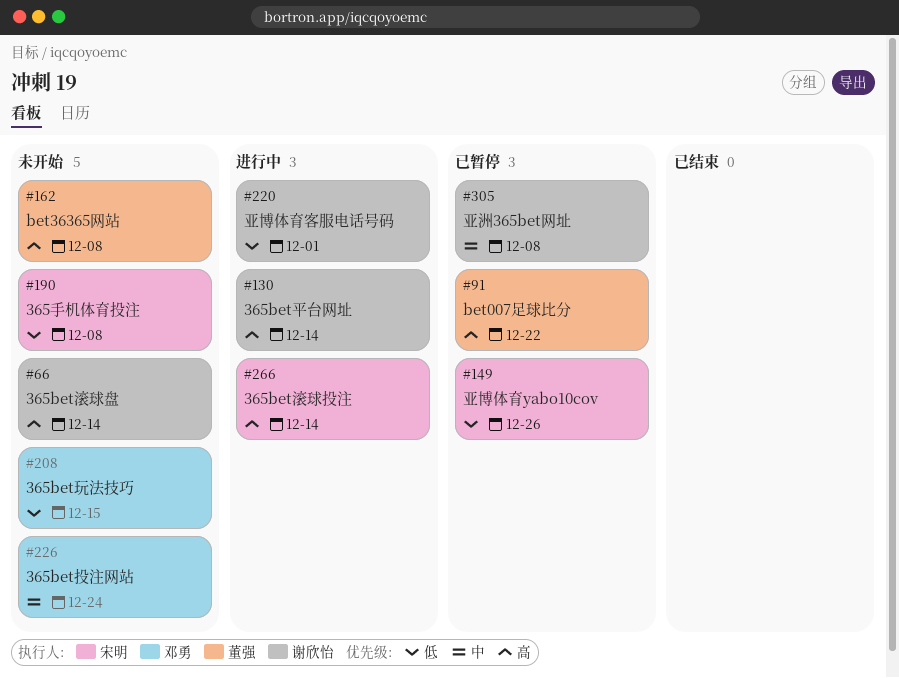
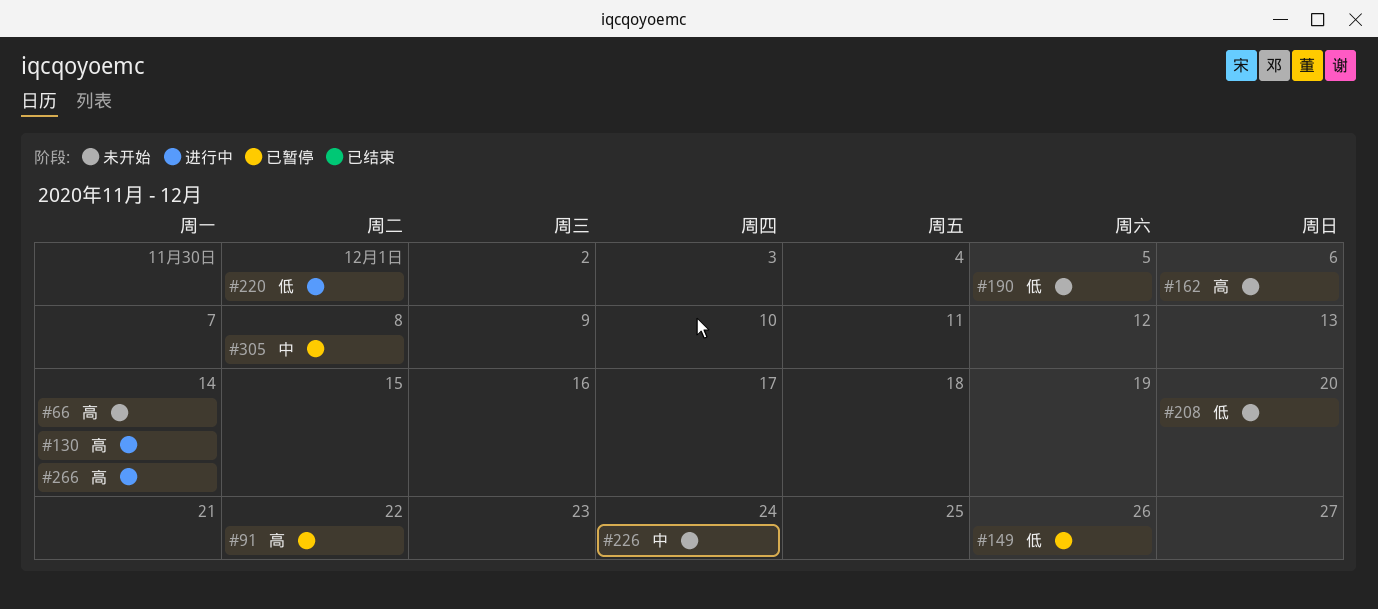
#162, due: Dec 8 -> Dec 6
#190, due: Dec 8 -> Dec 5
#208, due: Dec 15 -> Dec 20

